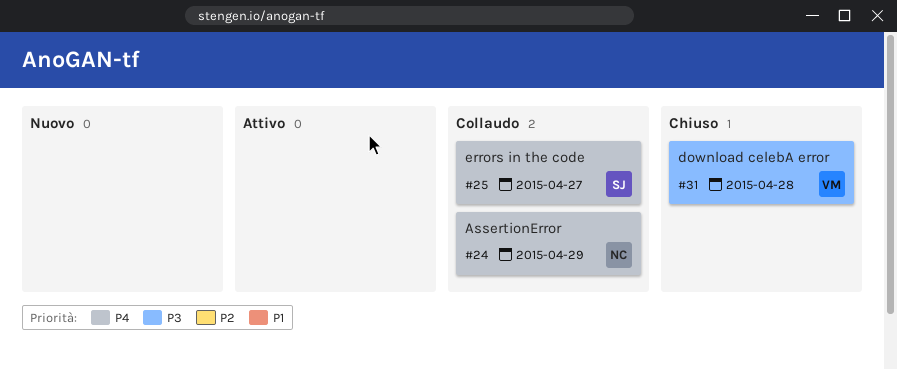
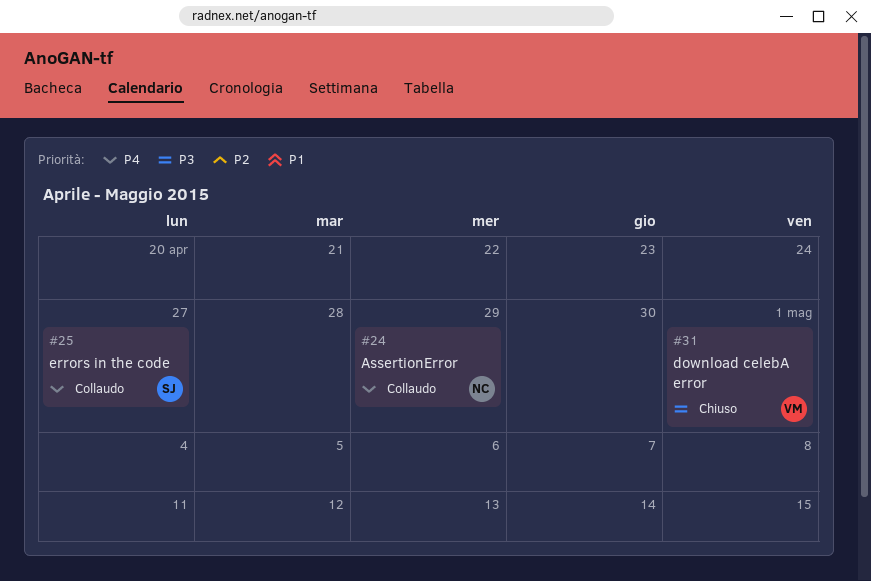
#31, due: Apr 28 -> May 1

